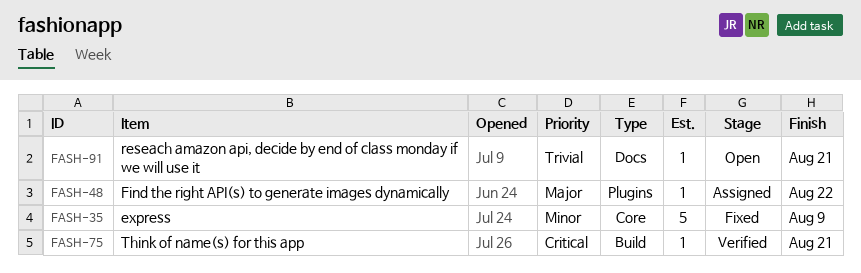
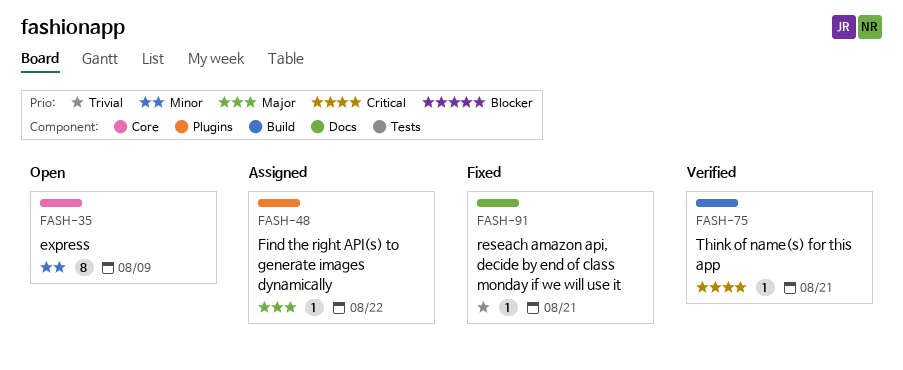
FASH-35, status: Fixed -> Open
FASH-35, estimate: 5 -> 8
FASH-91, status: Open -> Fixed

